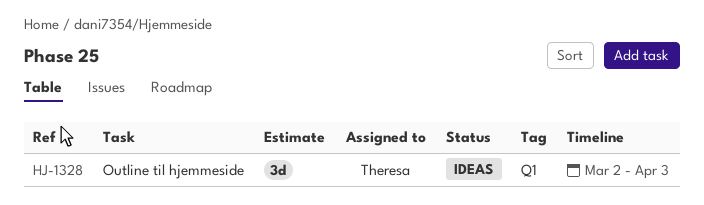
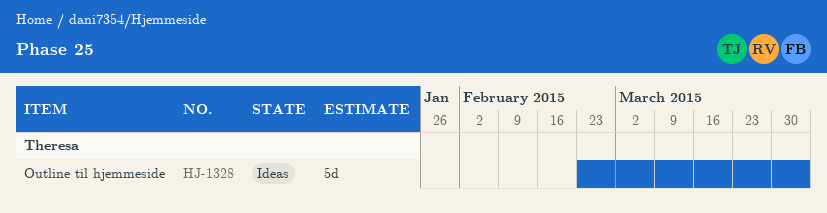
HJ-1328, estimate: 3d -> 5d
HJ-1328, start: Mar 2 -> Feb 23

